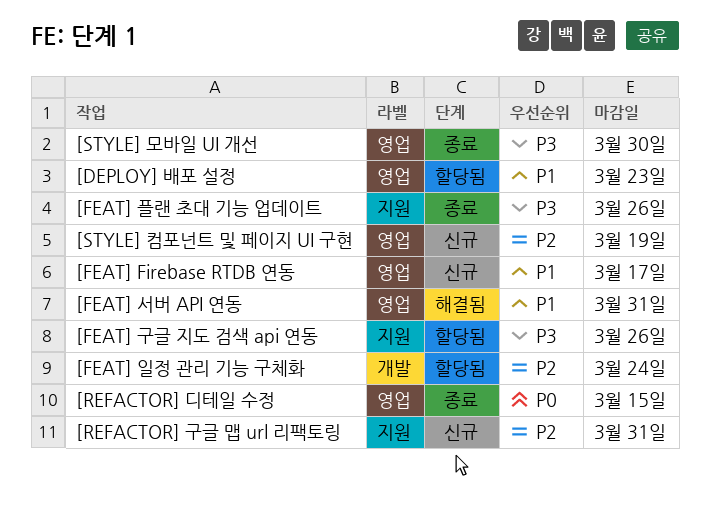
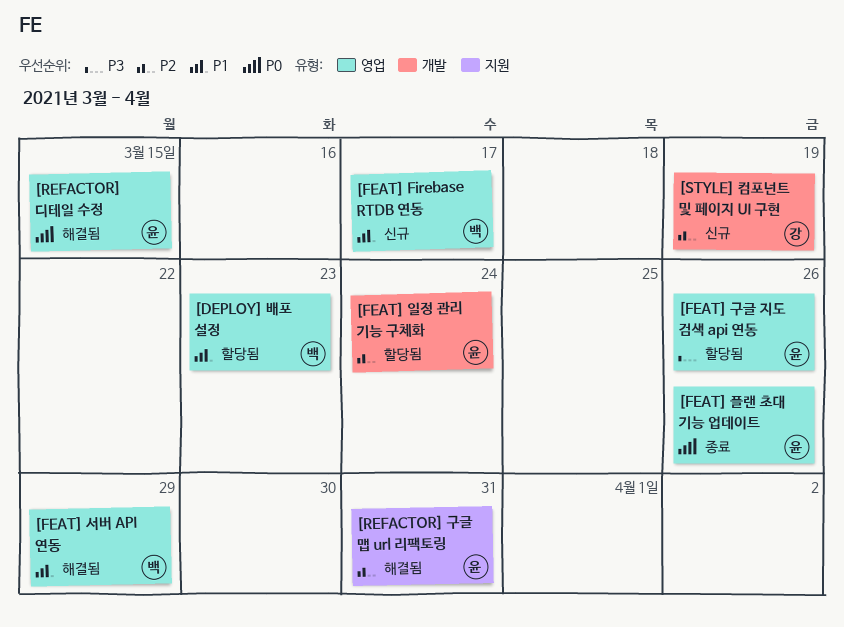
[FEAT] 구글 지도 검색 api 연동, label: 지원 -> 영업
[FEAT] 서버 API 연동, due: Mar 31 -> Mar 29
[FEAT] 플랜 초대 기능 업데이트, priority: P3 -> P0
[FEAT] 플랜 초대 기능 업데이트, label: 지원 -> 영업
[REFACTOR] 구글 맵 url 리팩토링, status: 신규 -> 해결됨
[REFACTOR] 디테일 수정, status: 종료 -> 해결됨
[STYLE] 모바일 UI 개선: present -> none
[STYLE] 컴포넌트 및 페이지 UI 구현, label: 영업 -> 개발

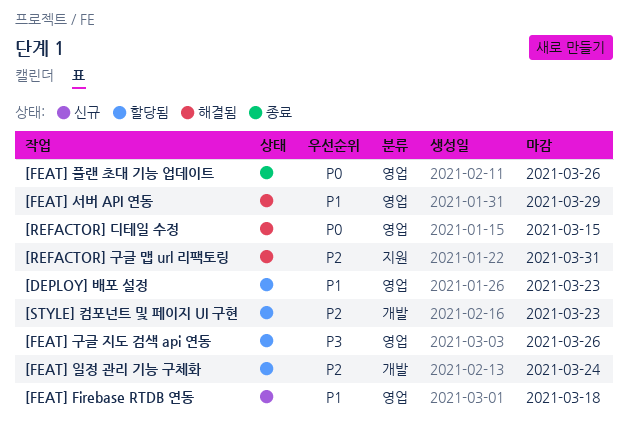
[FEAT] Firebase RTDB 연동, due: Mar 17 -> Mar 18
[STYLE] 컴포넌트 및 페이지 UI 구현, status: 신규 -> 할당됨
[STYLE] 컴포넌트 및 페이지 UI 구현, due: Mar 19 -> Mar 23

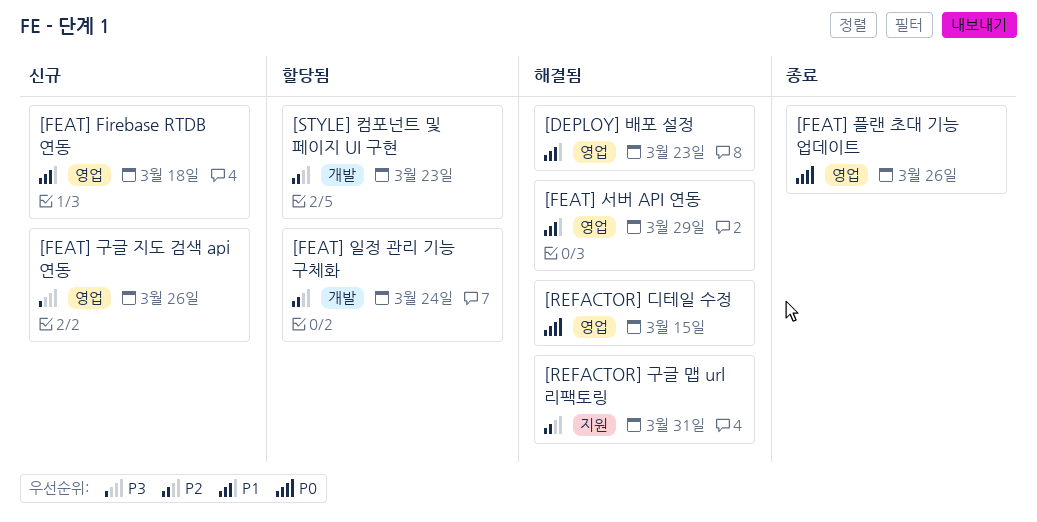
[DEPLOY] 배포 설정, status: 할당됨 -> 해결됨
[FEAT] 구글 지도 검색 api 연동, status: 할당됨 -> 신규

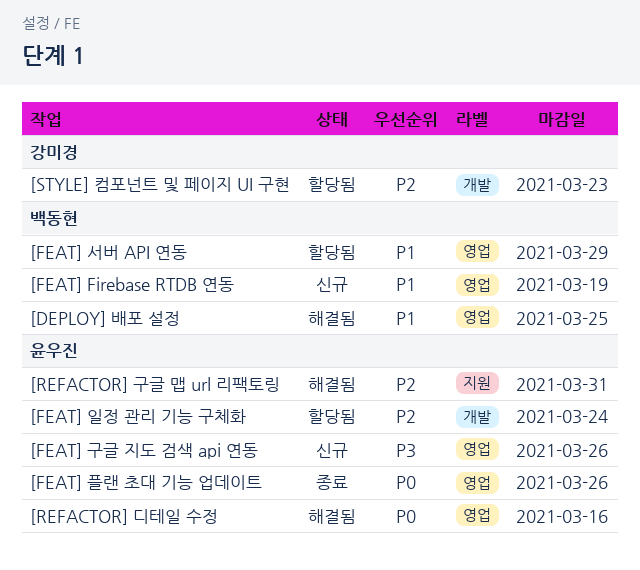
[DEPLOY] 배포 설정, due: Mar 23 -> Mar 25
[FEAT] Firebase RTDB 연동, due: Mar 18 -> Mar 19
[FEAT] 서버 API 연동, status: 해결됨 -> 할당됨
[REFACTOR] 디테일 수정, due: Mar 15 -> Mar 16

